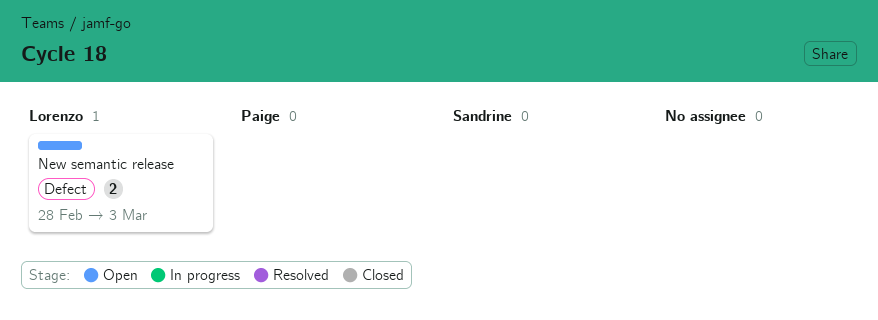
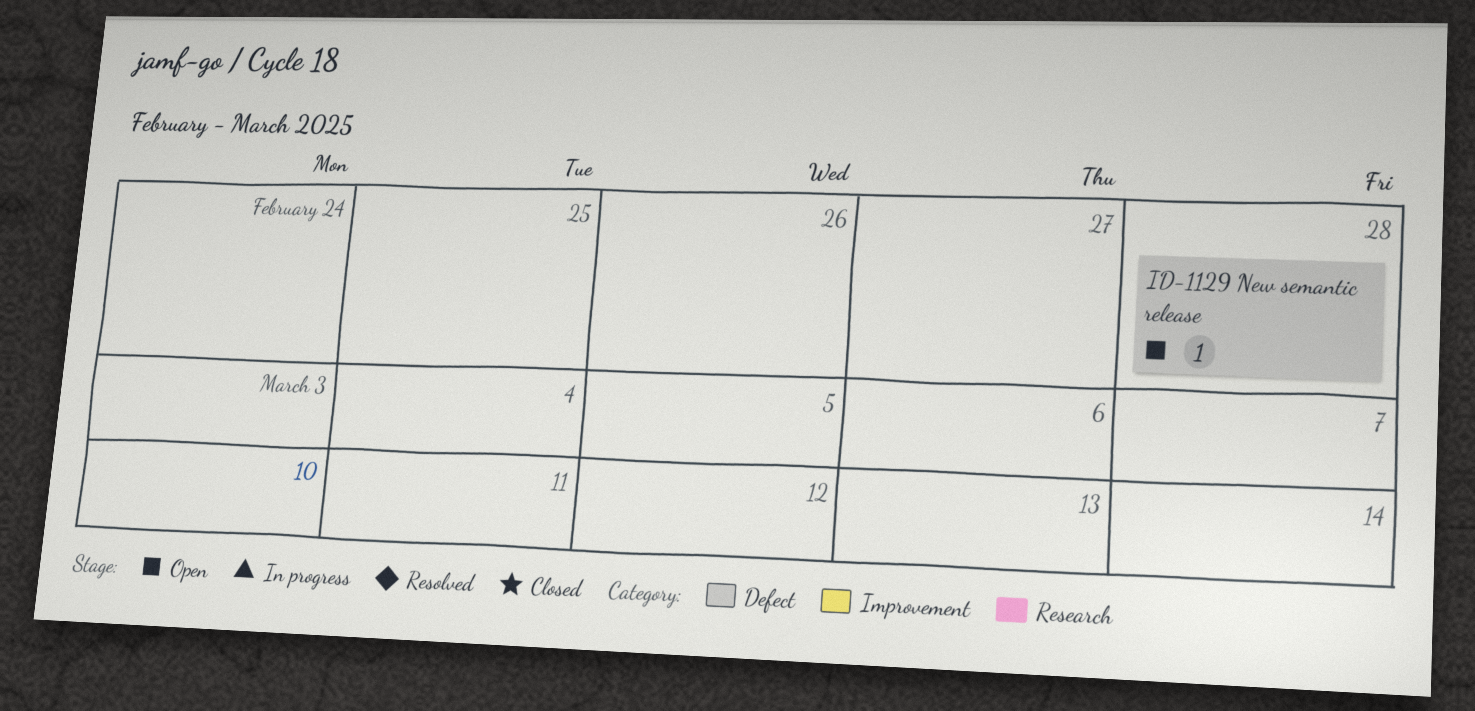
New semantic release, estimate: 2 -> 1
New semantic release, due: Mar 3 -> Feb 28

